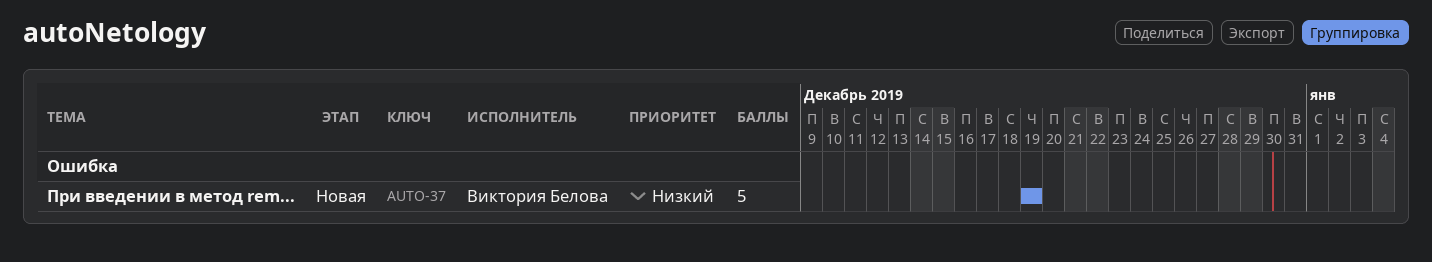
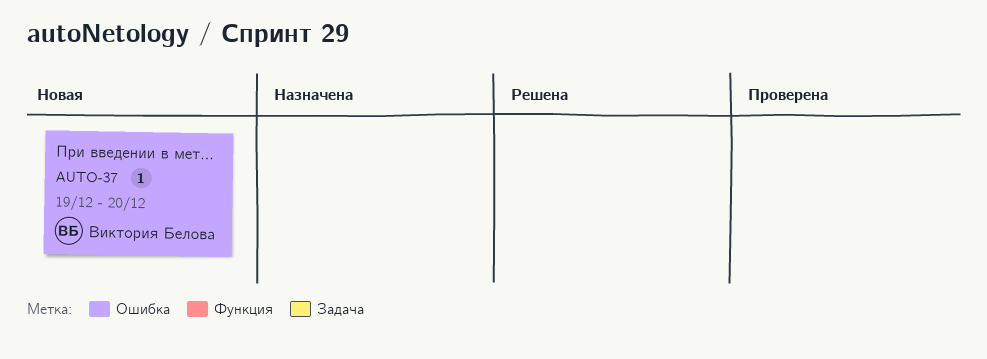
AUTO-37, estimate: 5 -> 1
AUTO-37, due: Dec 19 -> Dec 20

